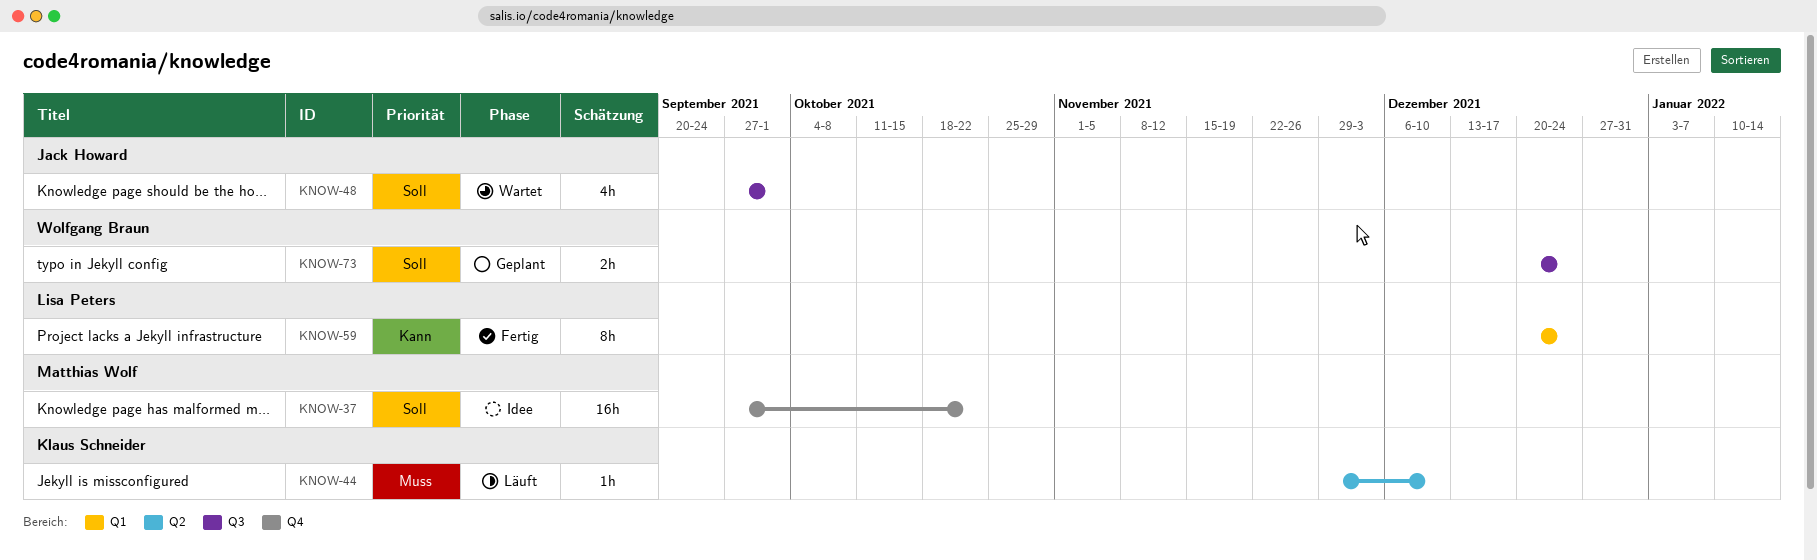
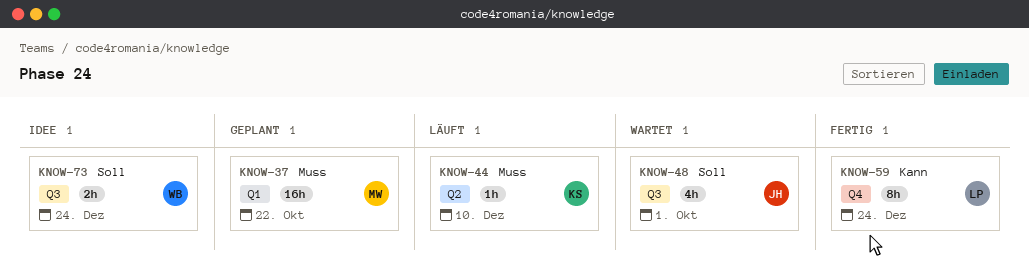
KNOW-37, status: Idee -> Geplant
KNOW-37, priority: Soll -> Muss
KNOW-37, label: Q4 -> Q1
KNOW-59, label: Q1 -> Q4
KNOW-73, status: Geplant -> Idee

